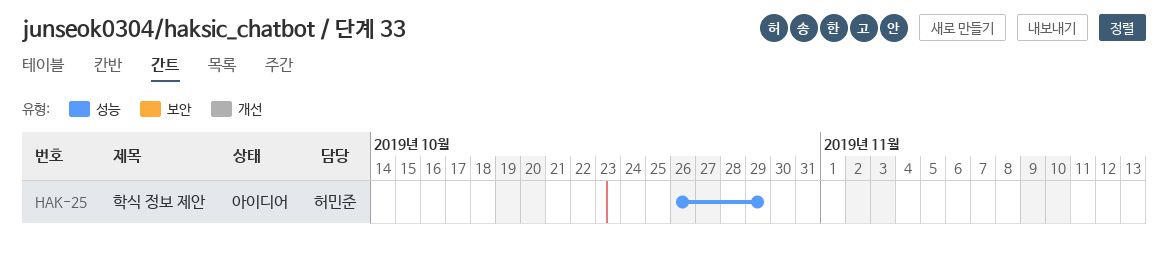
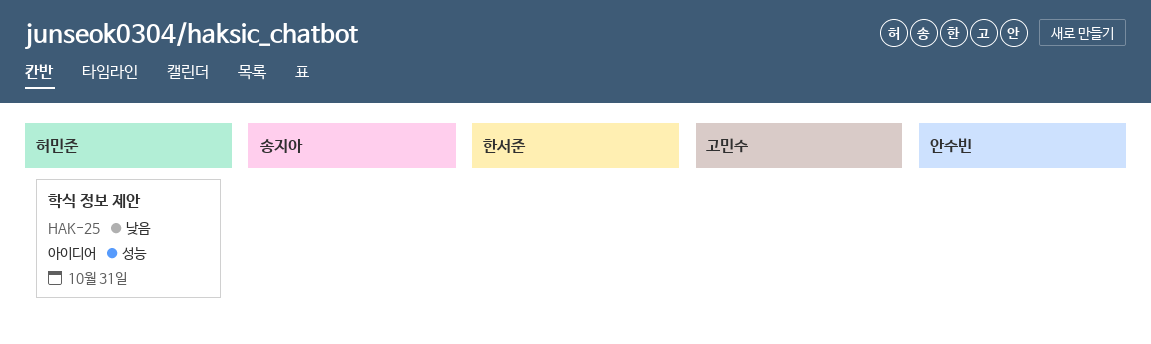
HAK-25, due: Oct 29 -> Oct 31

